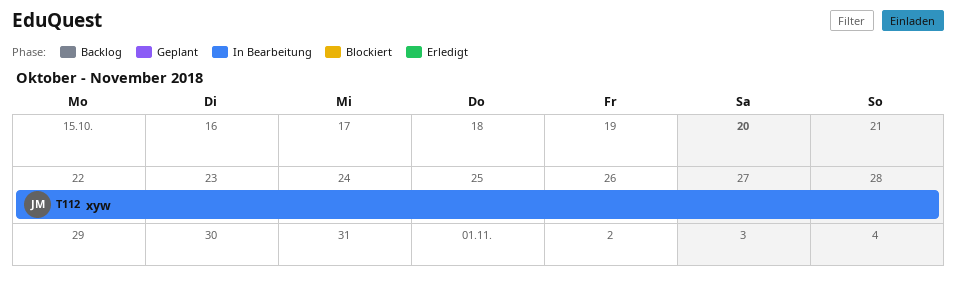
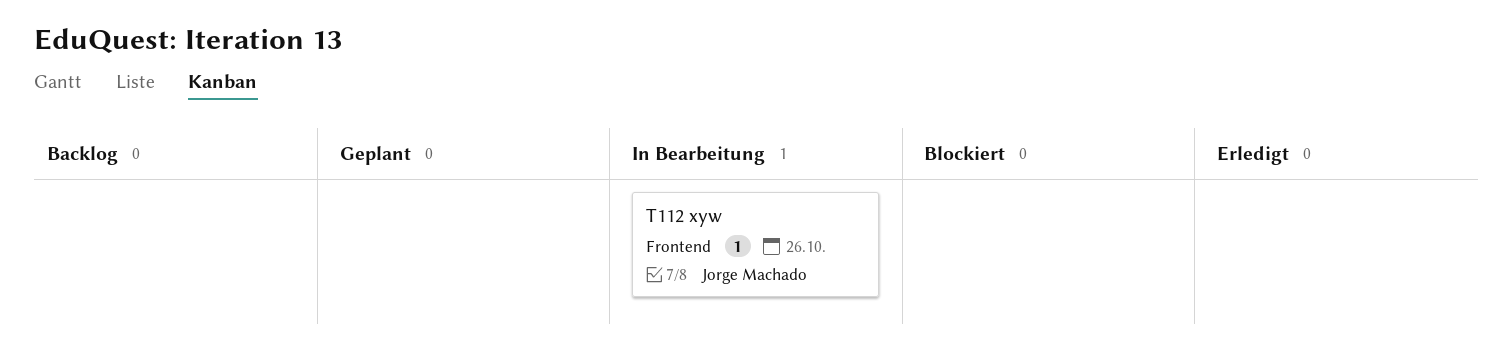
T112, due: Oct 28 -> Oct 26

